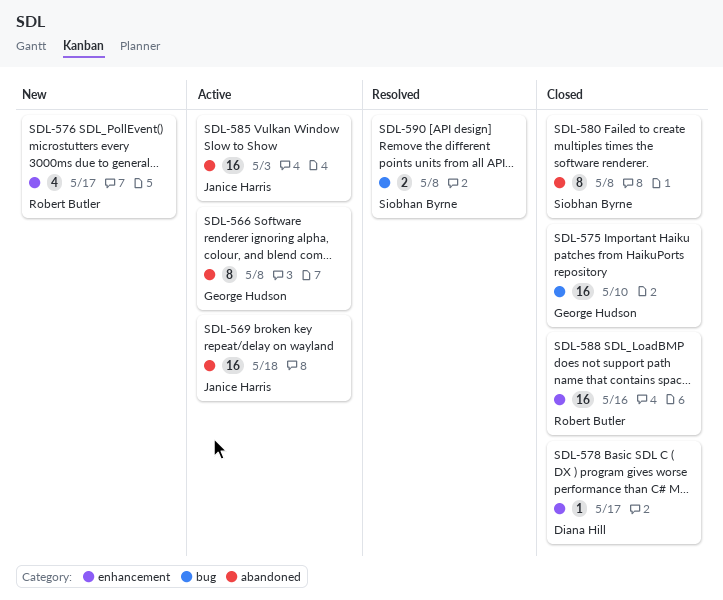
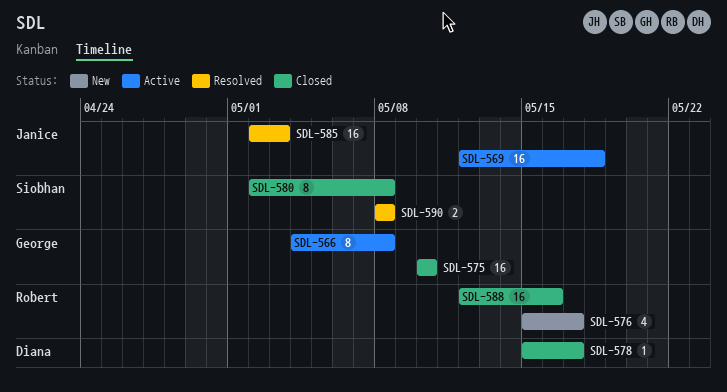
SDL-585, status: Active -> Resolved

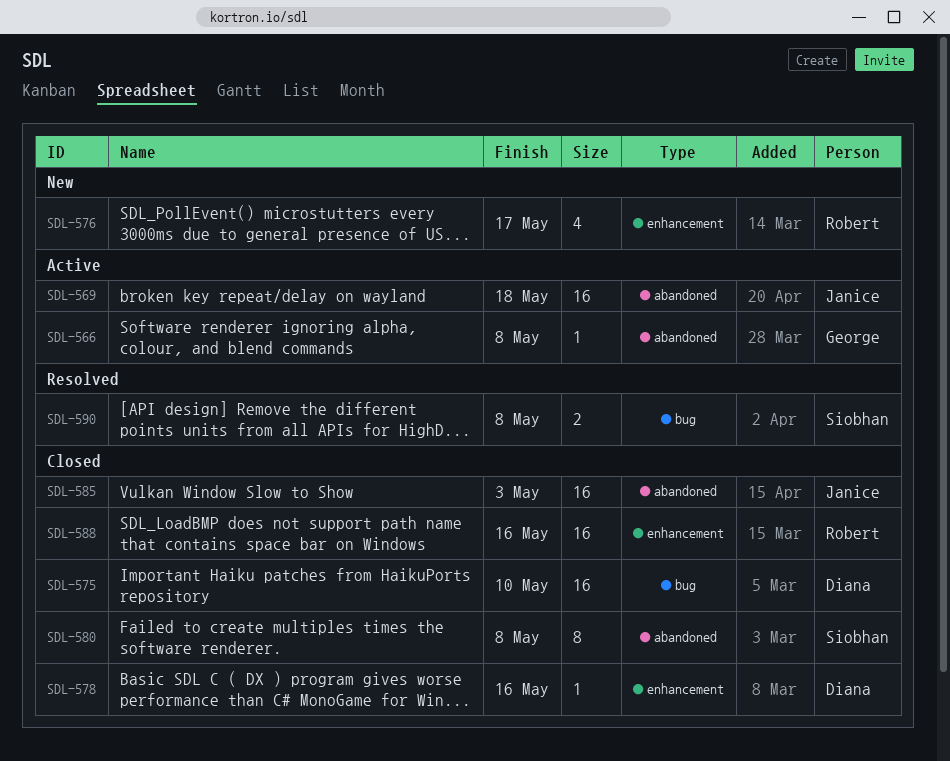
SDL-566, estimate: 8 -> 1
SDL-575, owner: George -> Diana
SDL-578, due: May 17 -> May 16
SDL-585, status: Resolved -> Closed

